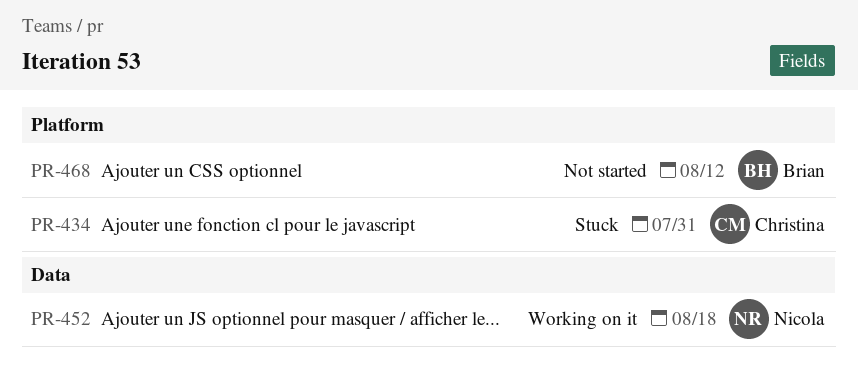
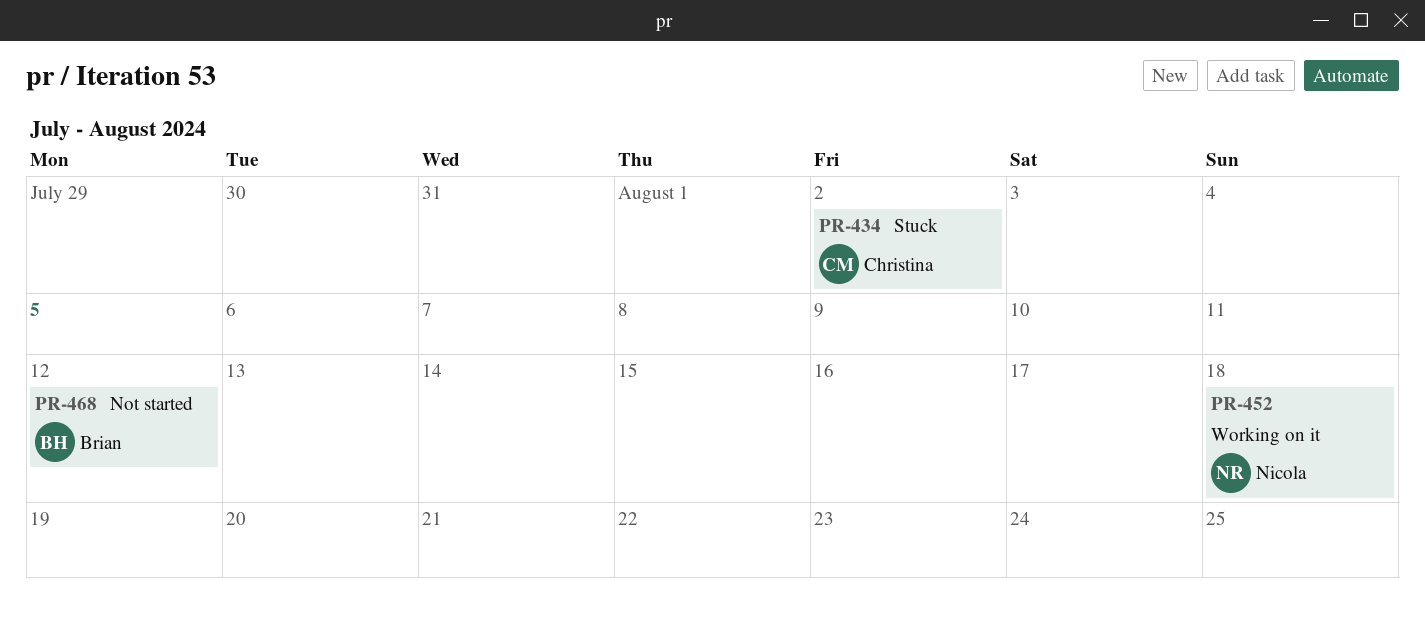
PR-434, due: Jul 31 -> Aug 2

